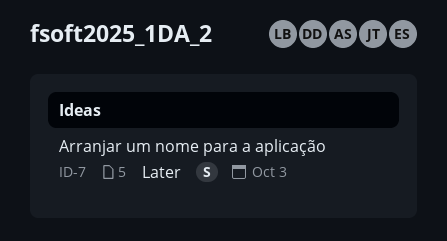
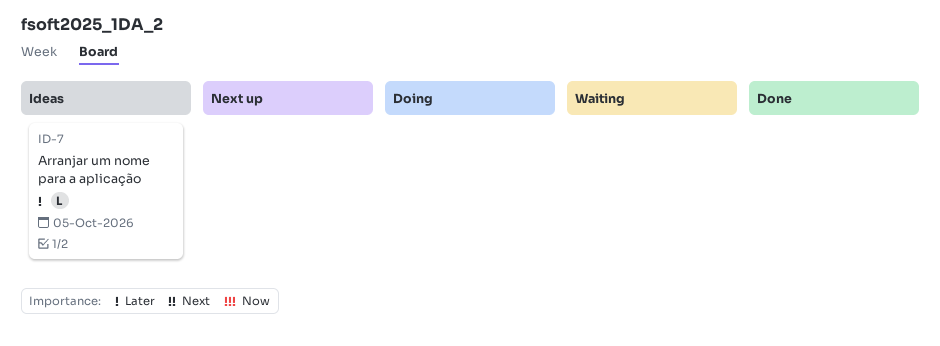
ID-7, estimate: S -> L
ID-7, due: Oct 3 -> Oct 5

